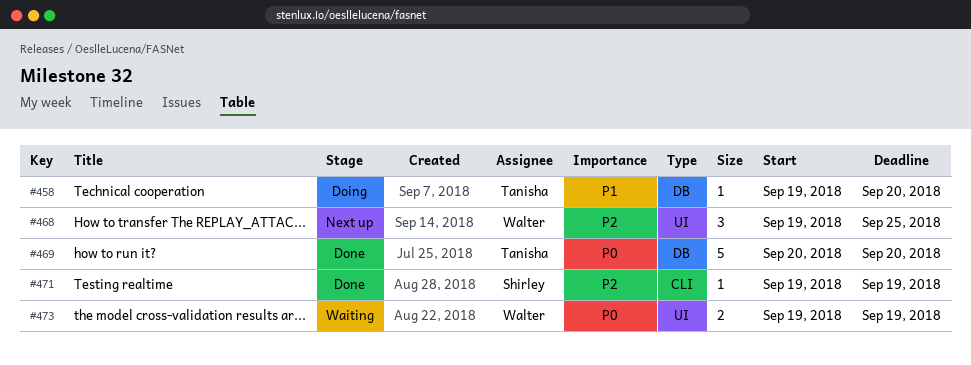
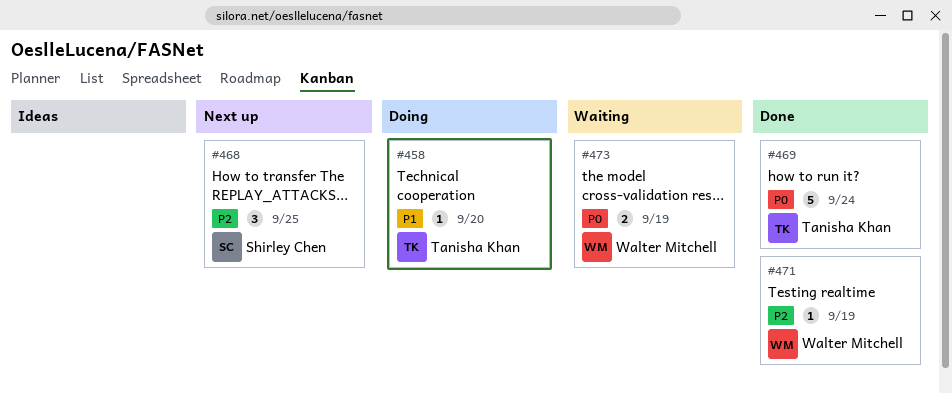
#468, owner: Walter Mitchell -> Shirley Chen
#469, due: Sep 20 -> Sep 24
#471, owner: Shirley Chen -> Walter Mitchell

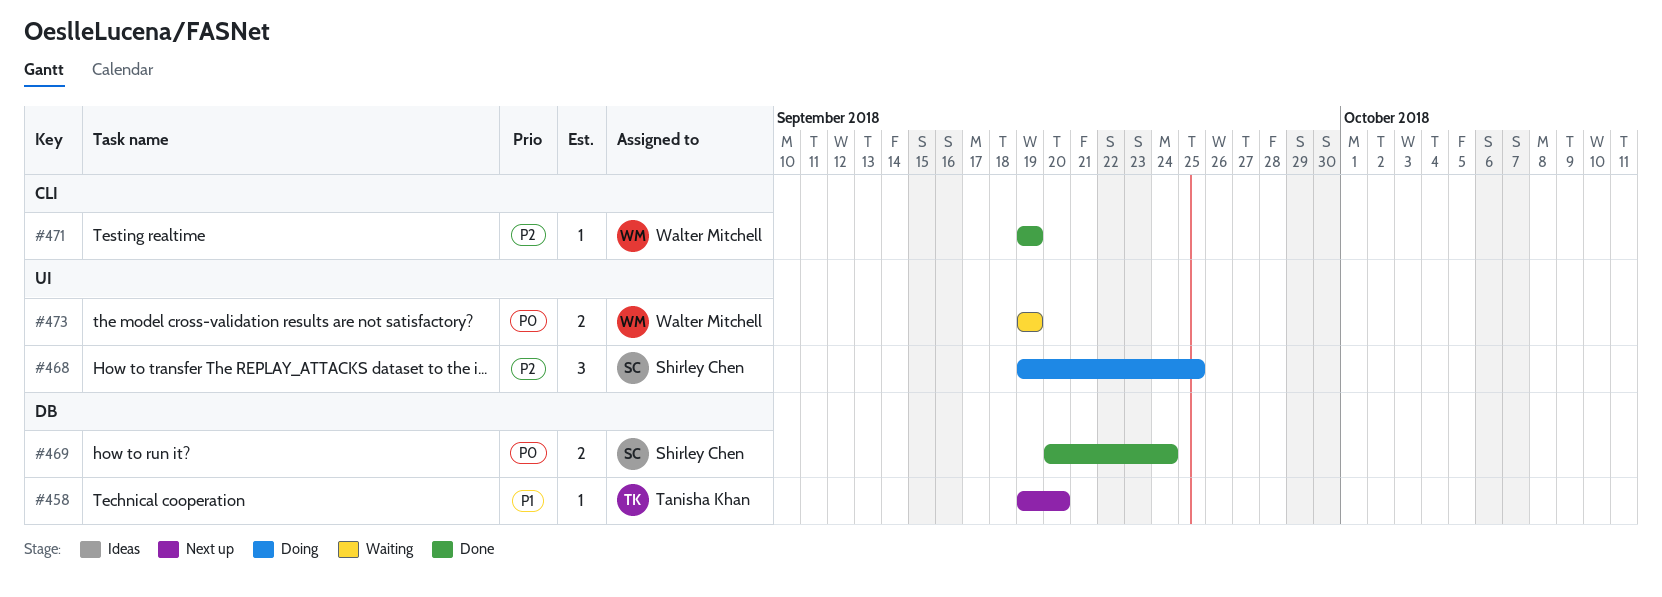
#458, status: Doing -> Next up
#468, status: Next up -> Doing
#469, owner: Tanisha Khan -> Shirley Chen
#469, estimate: 5 -> 2

